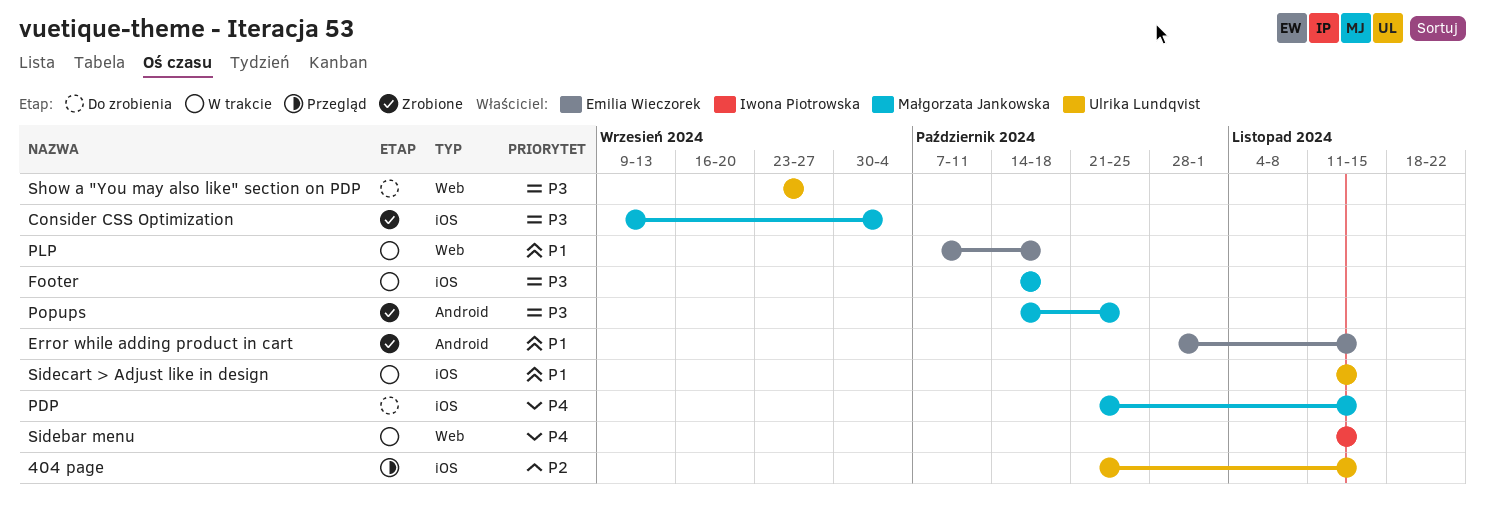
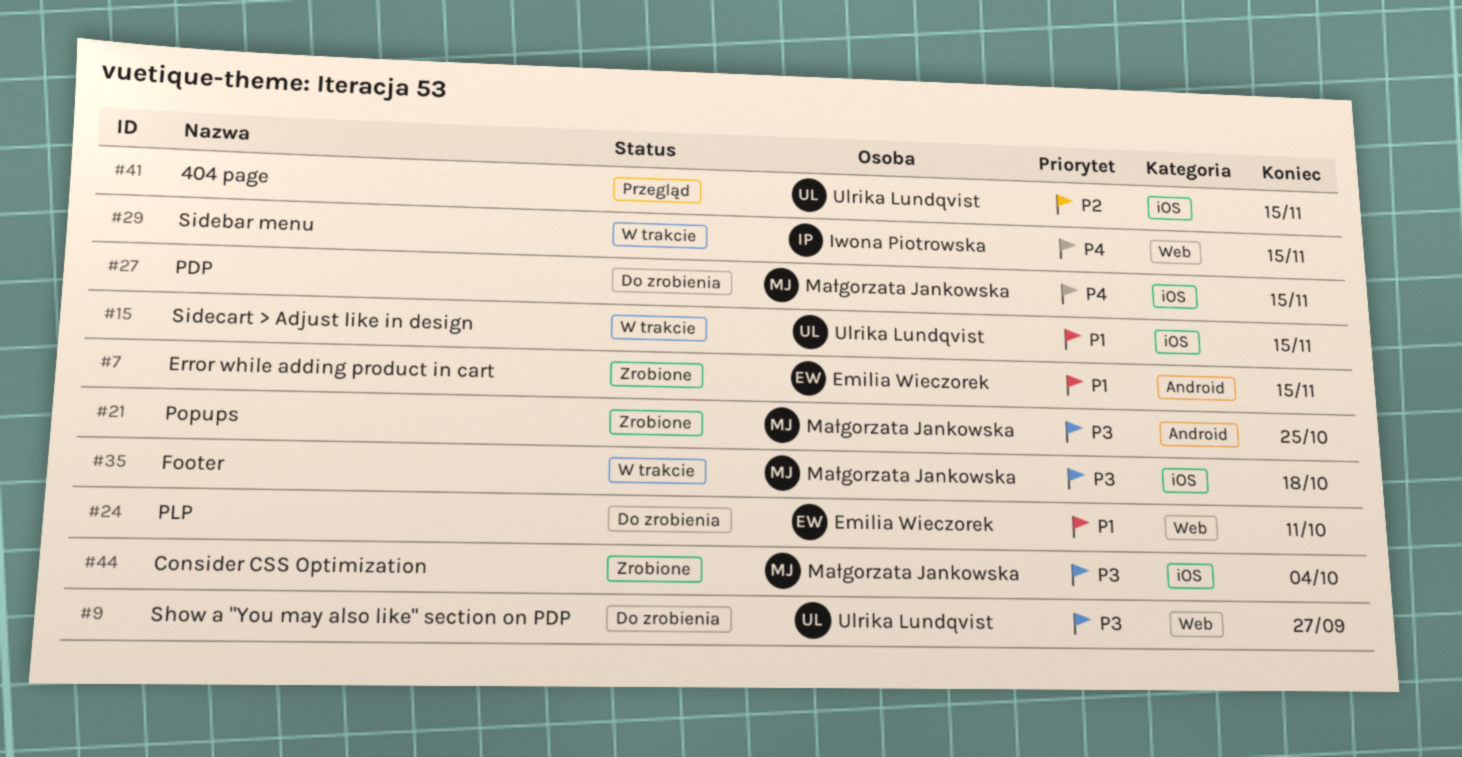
PLP, status: W trakcie -> Do zrobienia
PLP, due: Oct 18 -> Oct 11

